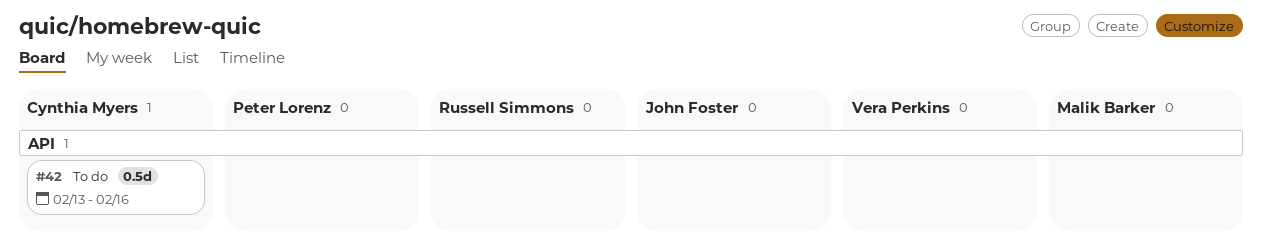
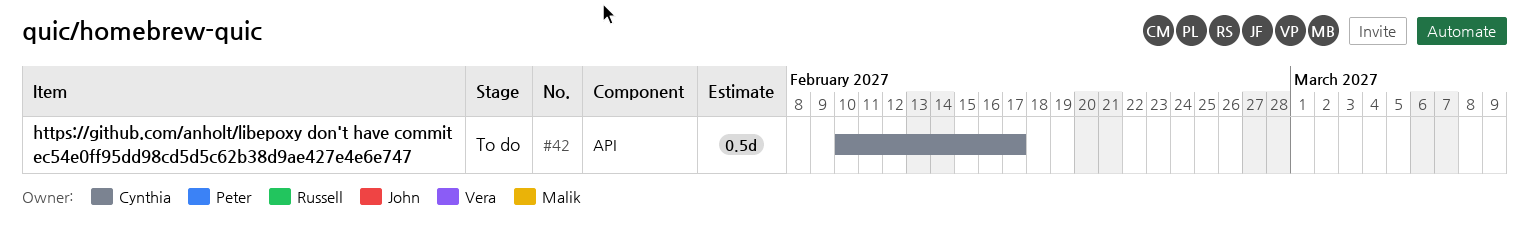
#42, start: Feb 13 -> Feb 10
#42, due: Feb 16 -> Feb 17

